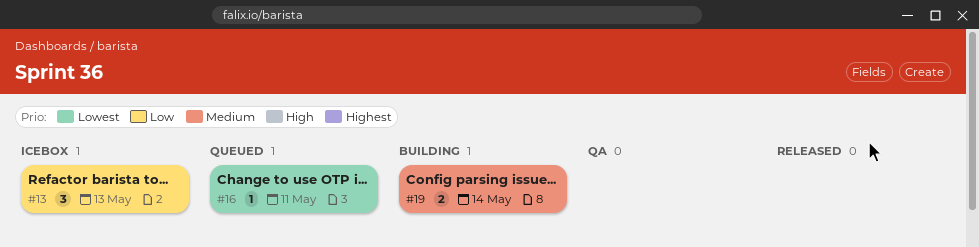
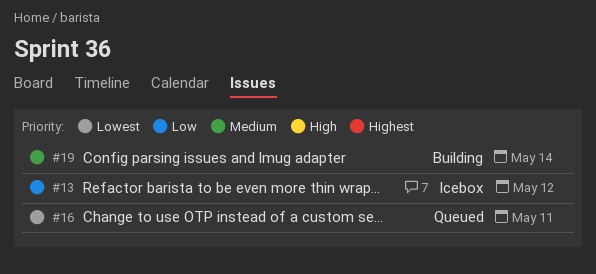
#13, due: May 13 -> May 12

